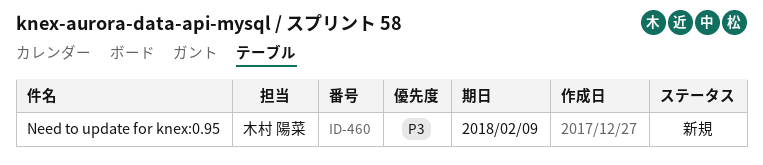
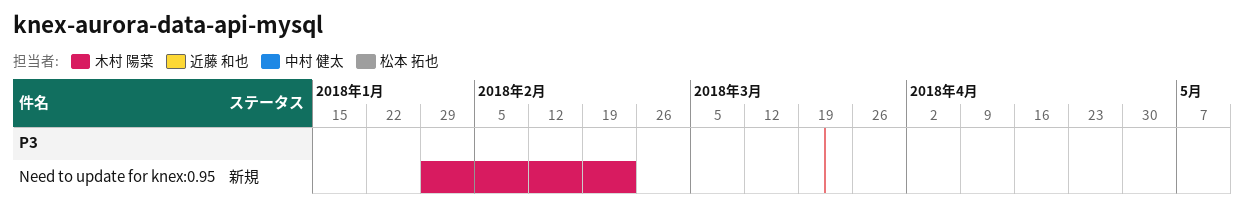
Need to update for knex:0.95, due: Feb 9 -> Feb 23

